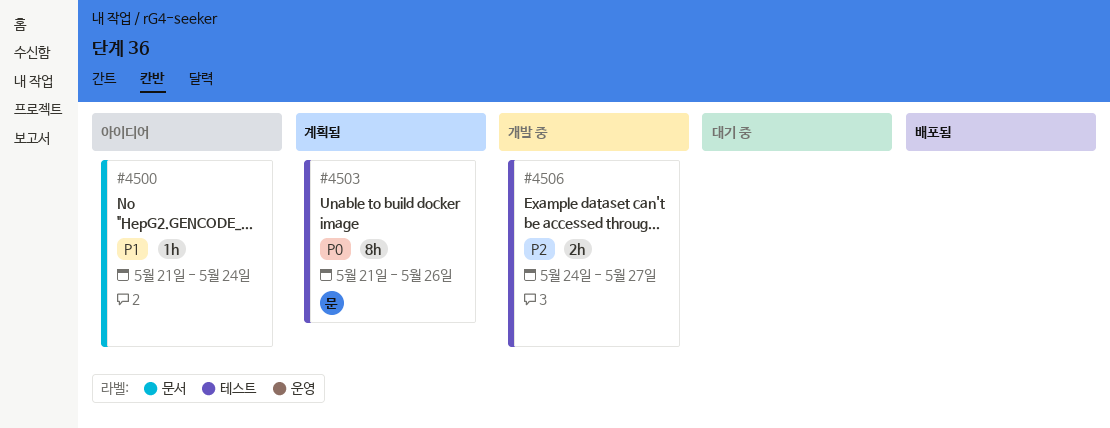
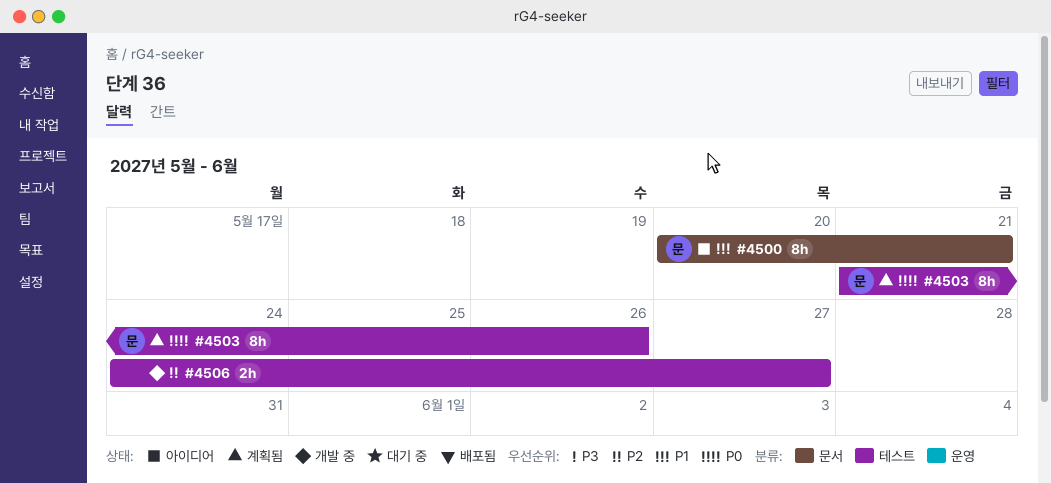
#4500, owner: none -> 문
#4500, estimate: 1h -> 8h
#4500, start: May 21 -> May 20
#4500, due: May 24 -> May 21

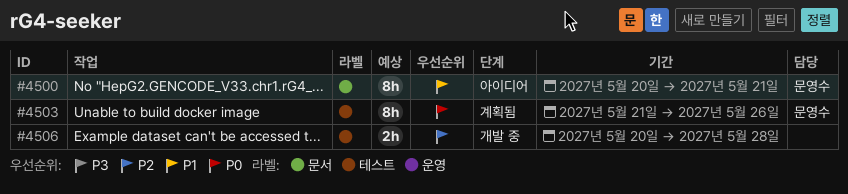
#4506, start: May 24 -> May 20
#4506, due: May 27 -> May 28

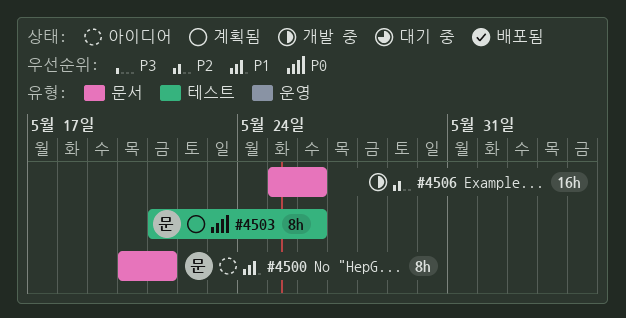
#4506, label: 테스트 -> 문서
#4506, estimate: 2h -> 16h
#4506, start: May 20 -> May 25
#4506, due: May 28 -> May 26

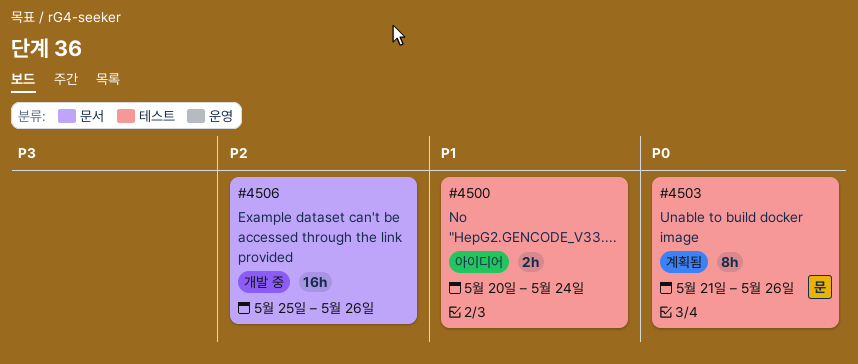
#4500, owner: 문 -> none
#4500, label: 문서 -> 테스트
#4500, estimate: 8h -> 2h
#4500, due: May 21 -> May 24

